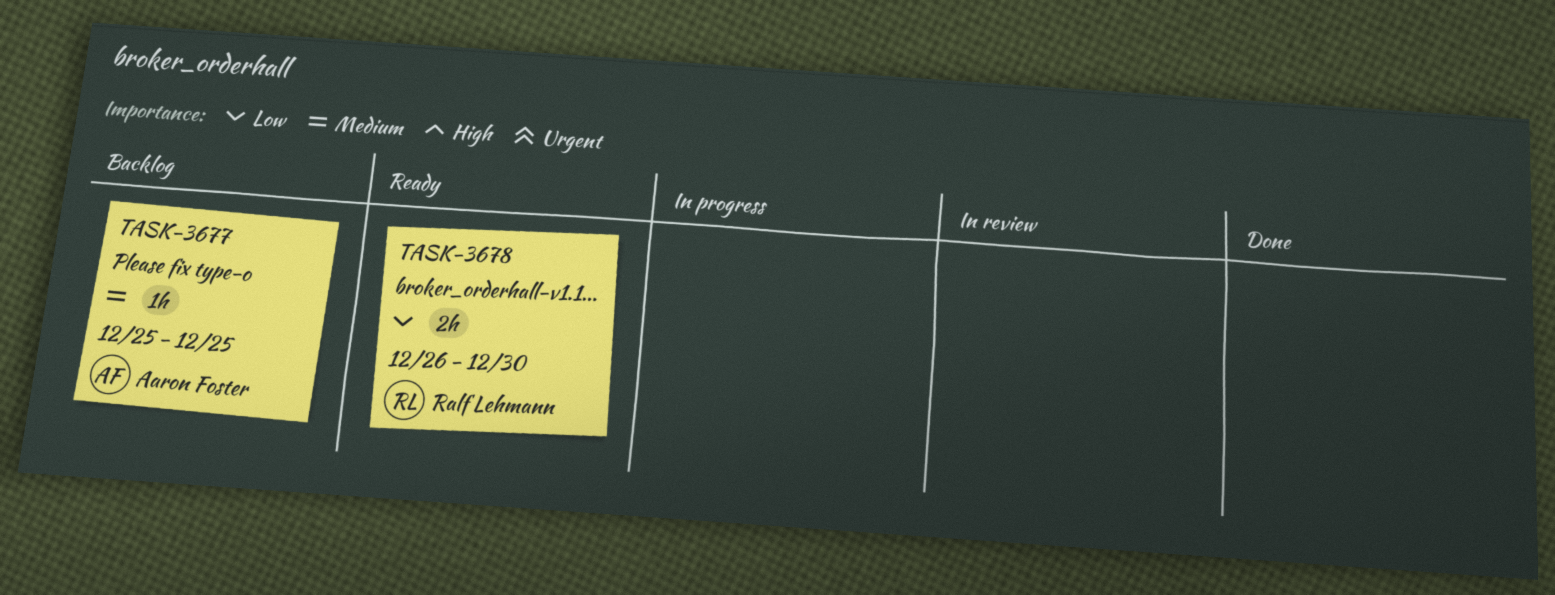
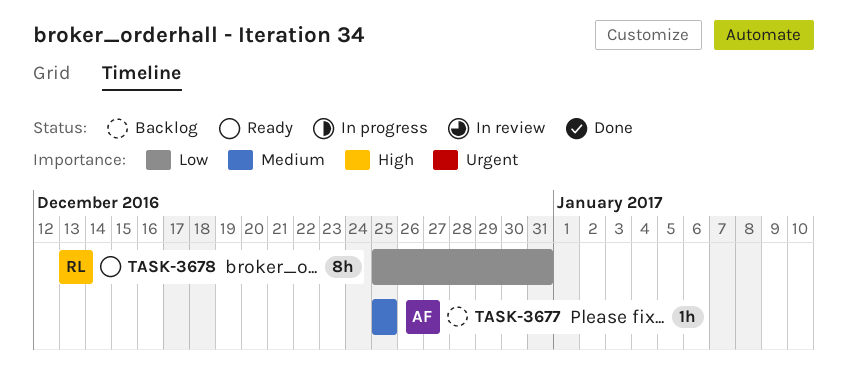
TASK-3678, estimate: 2h -> 8h
TASK-3678, start: Dec 26 -> Dec 25
TASK-3678, due: Dec 30 -> Dec 31

